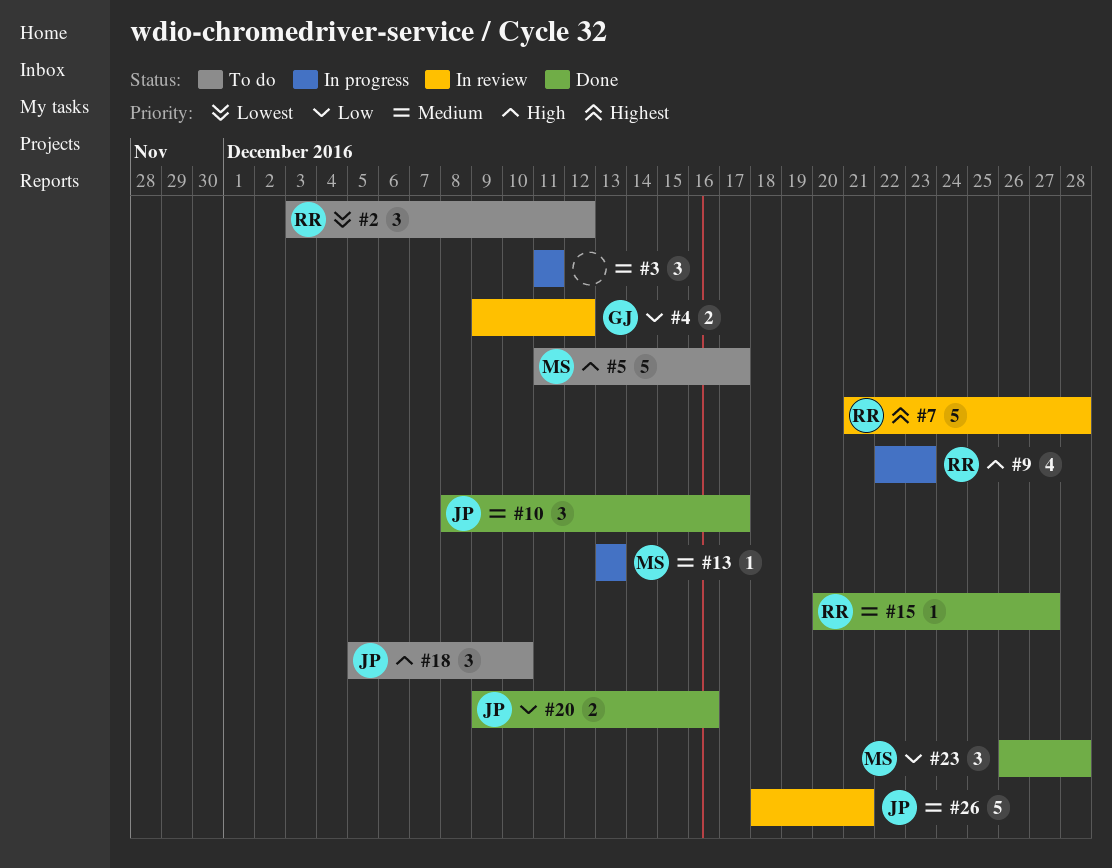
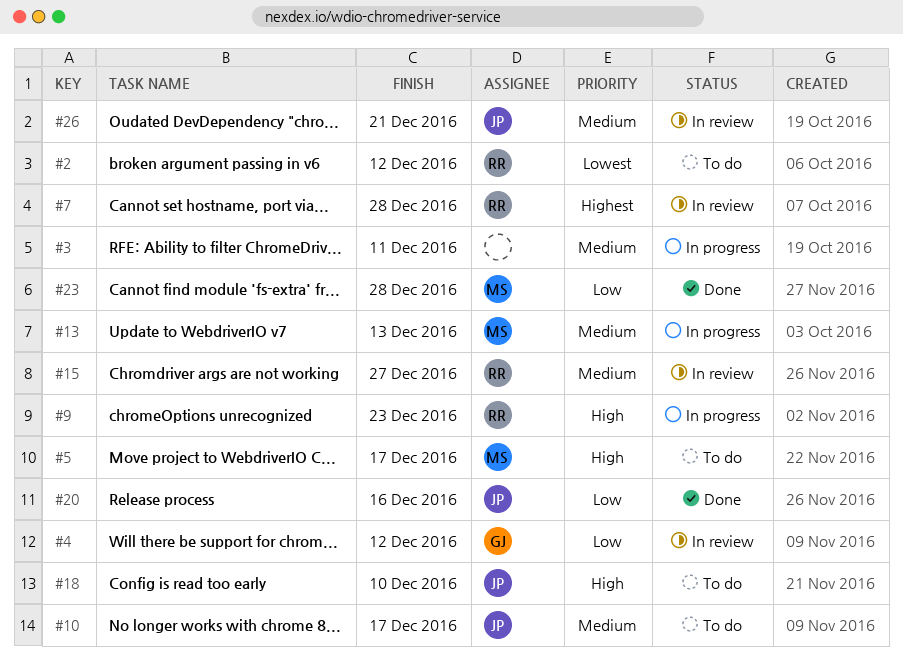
#10, status: Done -> To do
#15, status: Done -> In review

